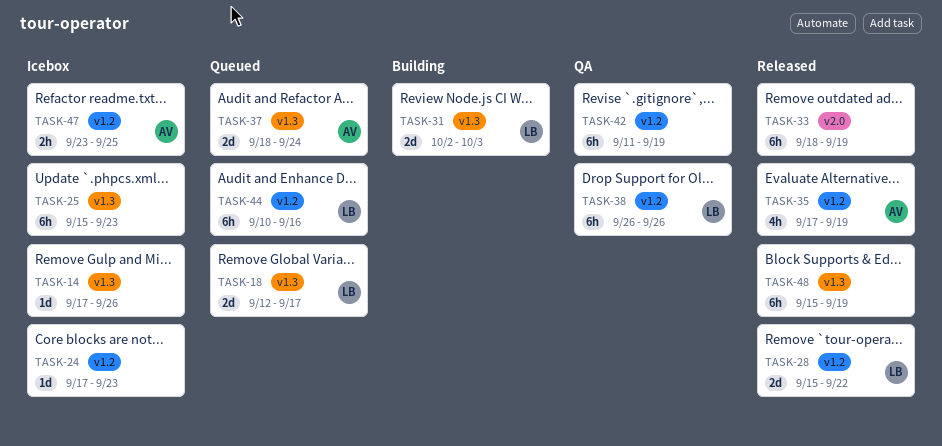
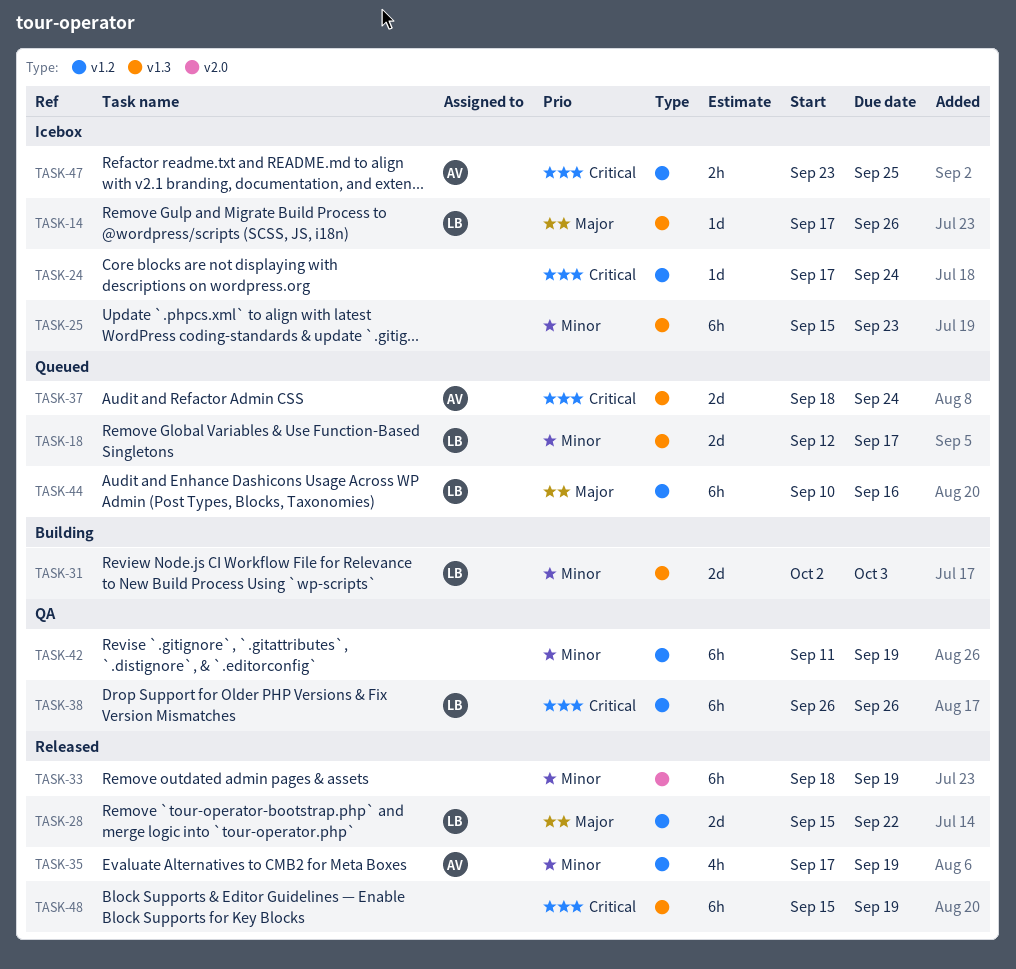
TASK-14, owner: none -> LB
TASK-24, due: Sep 23 -> Sep 24

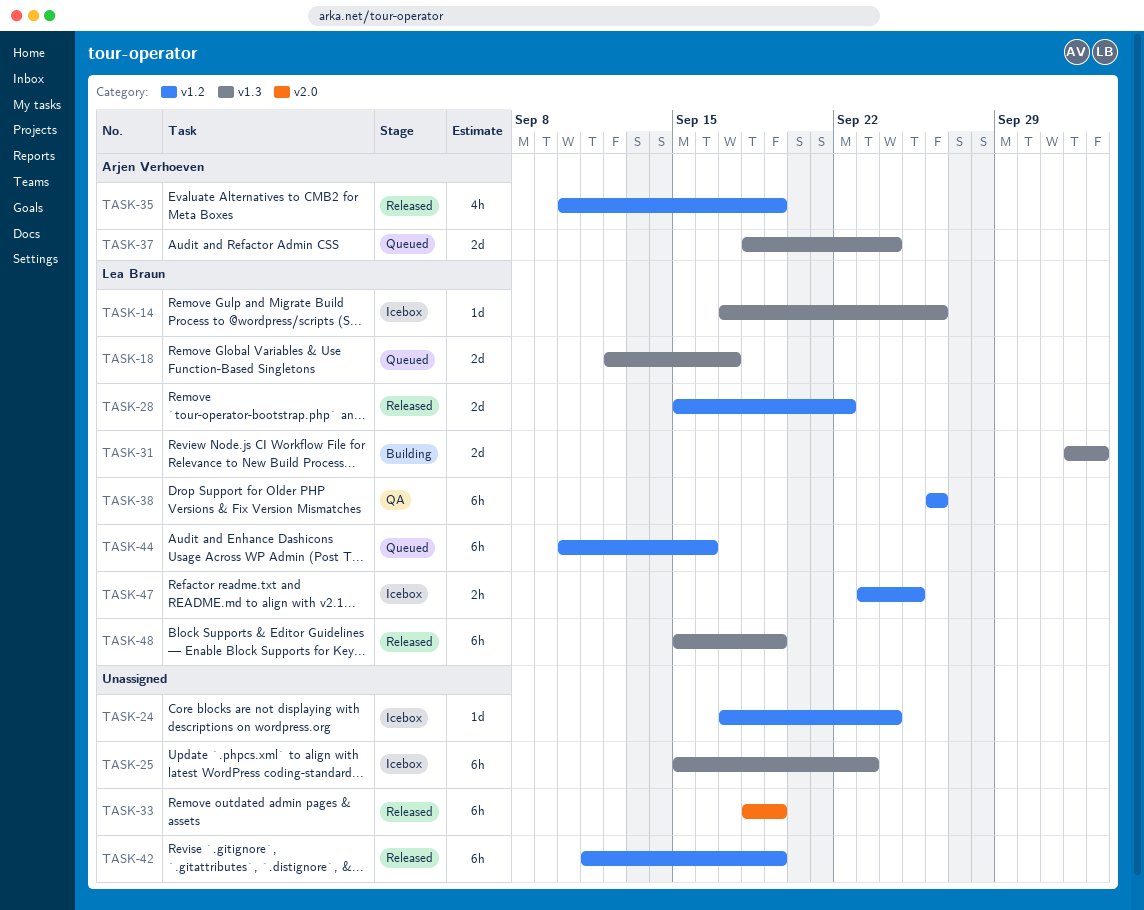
TASK-35, start: Sep 17 -> Sep 10
TASK-42, status: QA -> Released
TASK-47, owner: Arjen Verhoeven -> Lea Braun
TASK-48, owner: none -> Lea Braun

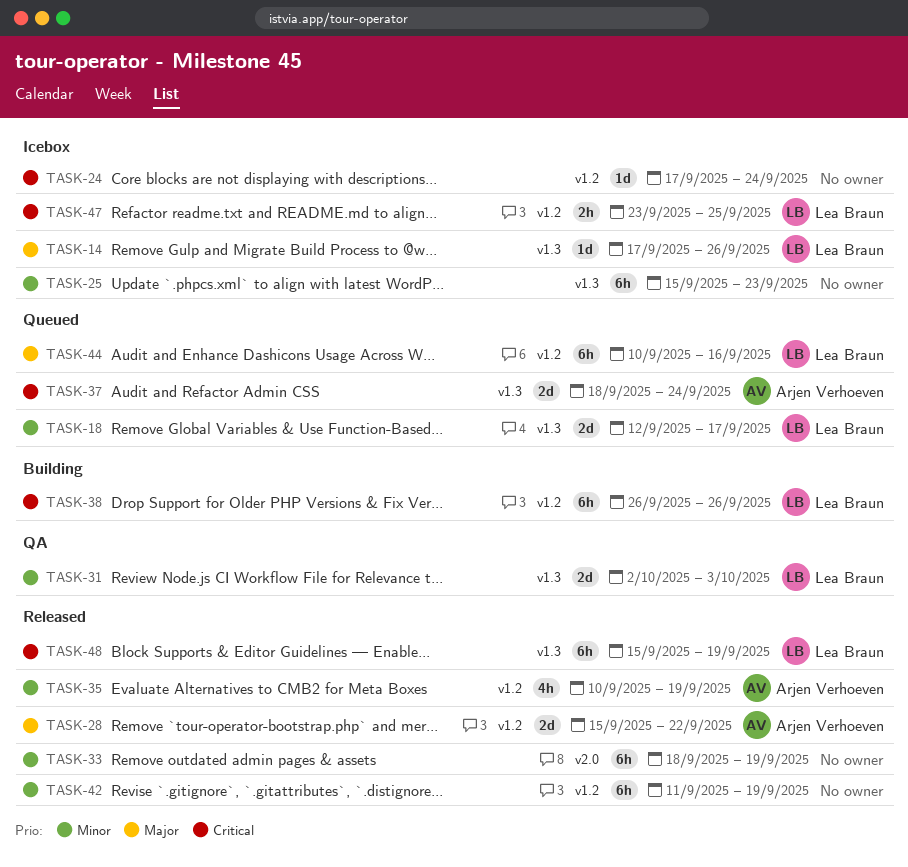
TASK-28, owner: Lea Braun -> Arjen Verhoeven
TASK-31, status: Building -> QA
TASK-38, status: QA -> Building

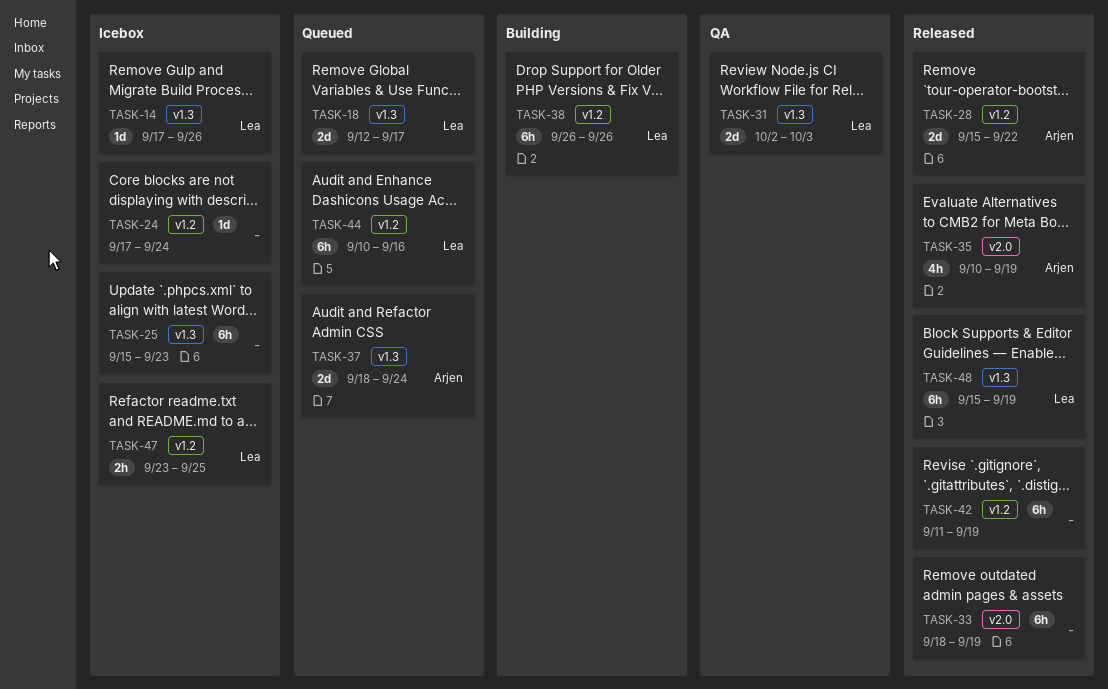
TASK-35, label: v1.2 -> v2.0

